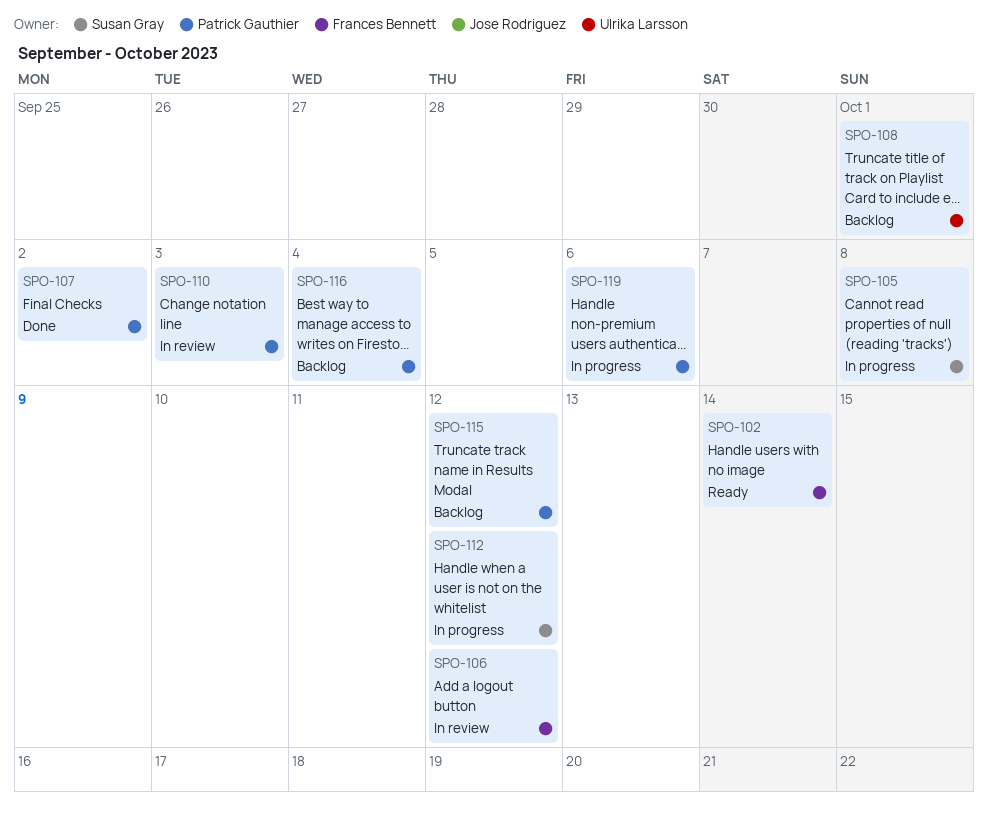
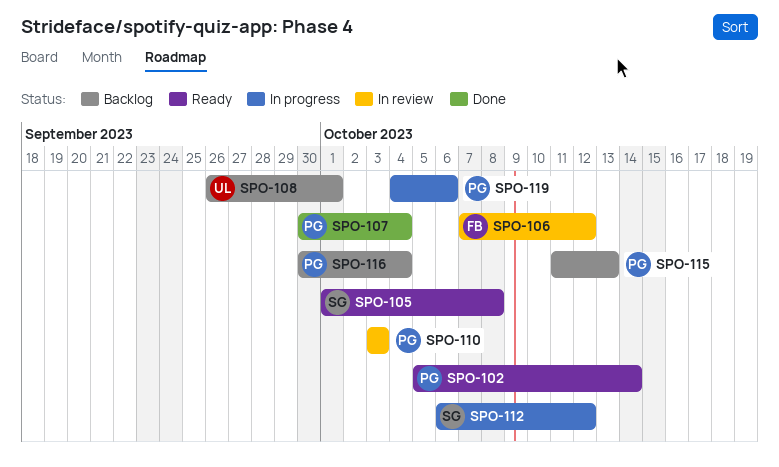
SPO-102, owner: Frances Bennett -> Patrick Gauthier
SPO-105, status: In progress -> Ready
SPO-107, due: Oct 2 -> Oct 4
SPO-115, due: Oct 12 -> Oct 13

